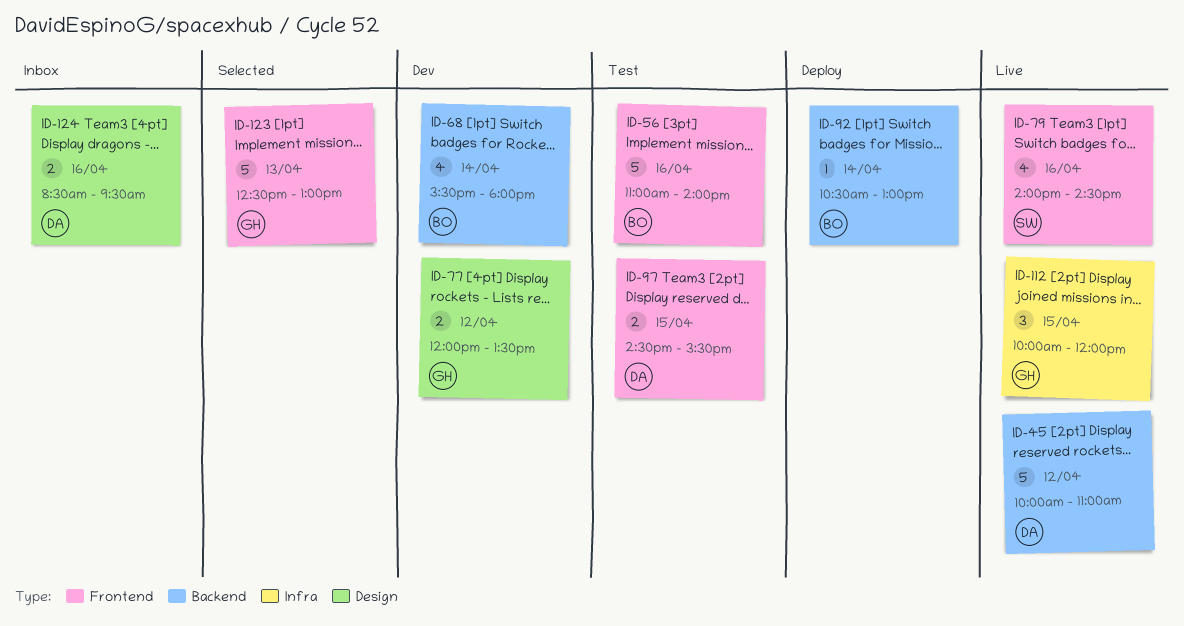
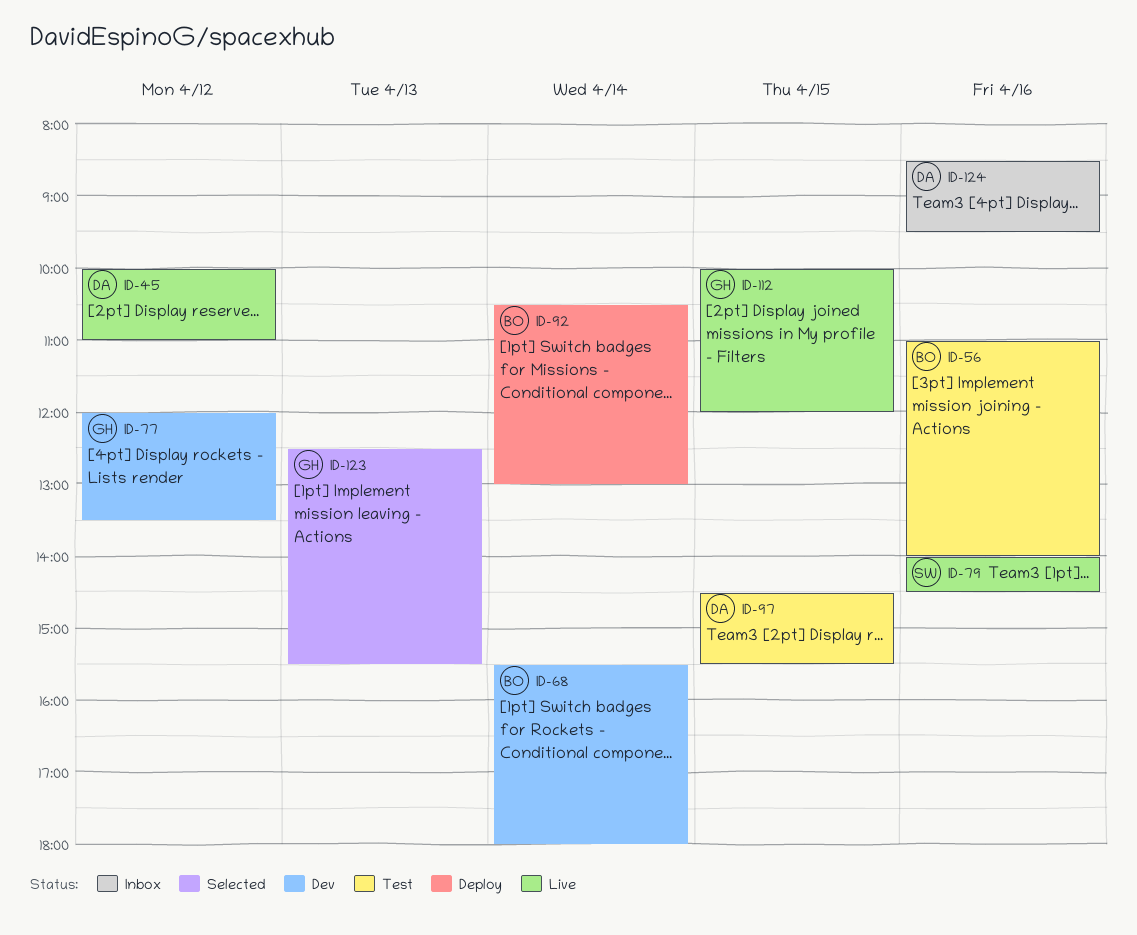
ID-123, ends: 13:00 -> 15:30

